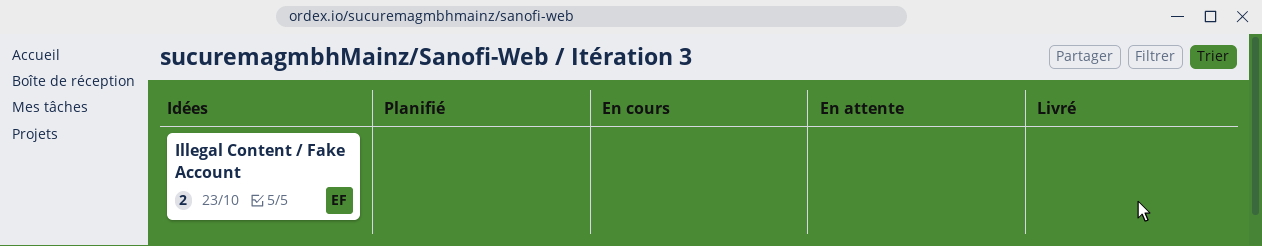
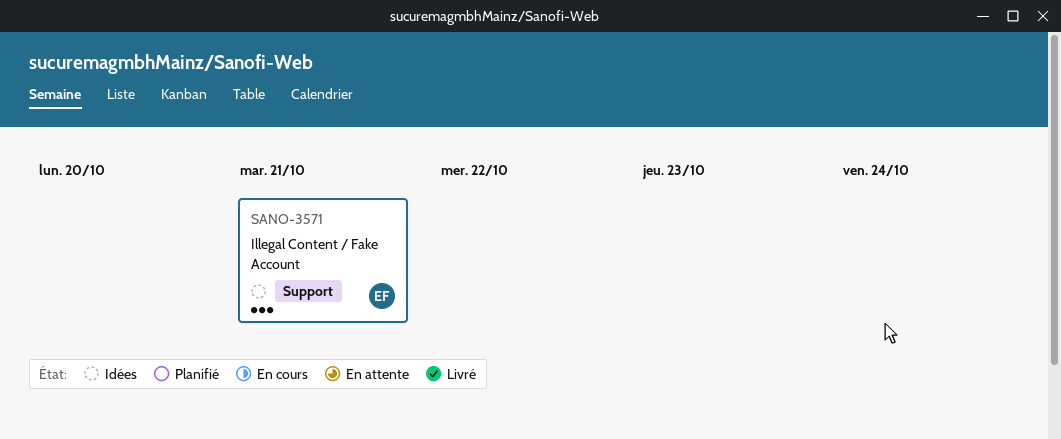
Illegal Content / Fake Account, estimate: 2 -> 3
Illegal Content / Fake Account, due: Oct 23 -> Oct 21

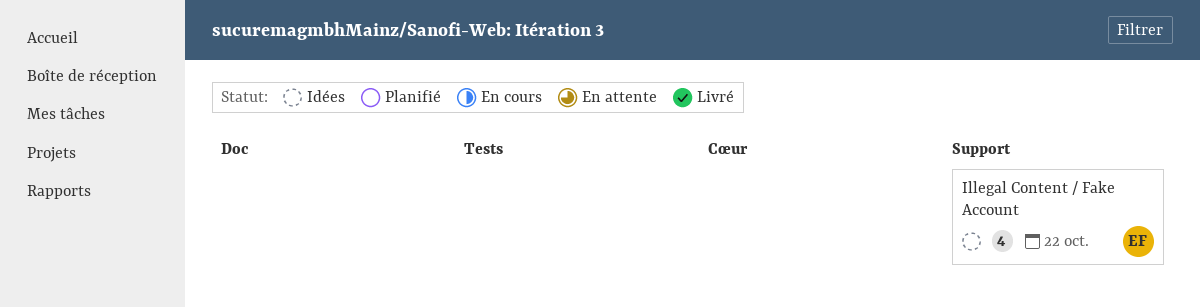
Illegal Content / Fake Account, estimate: 3 -> 4
Illegal Content / Fake Account, due: Oct 21 -> Oct 22

